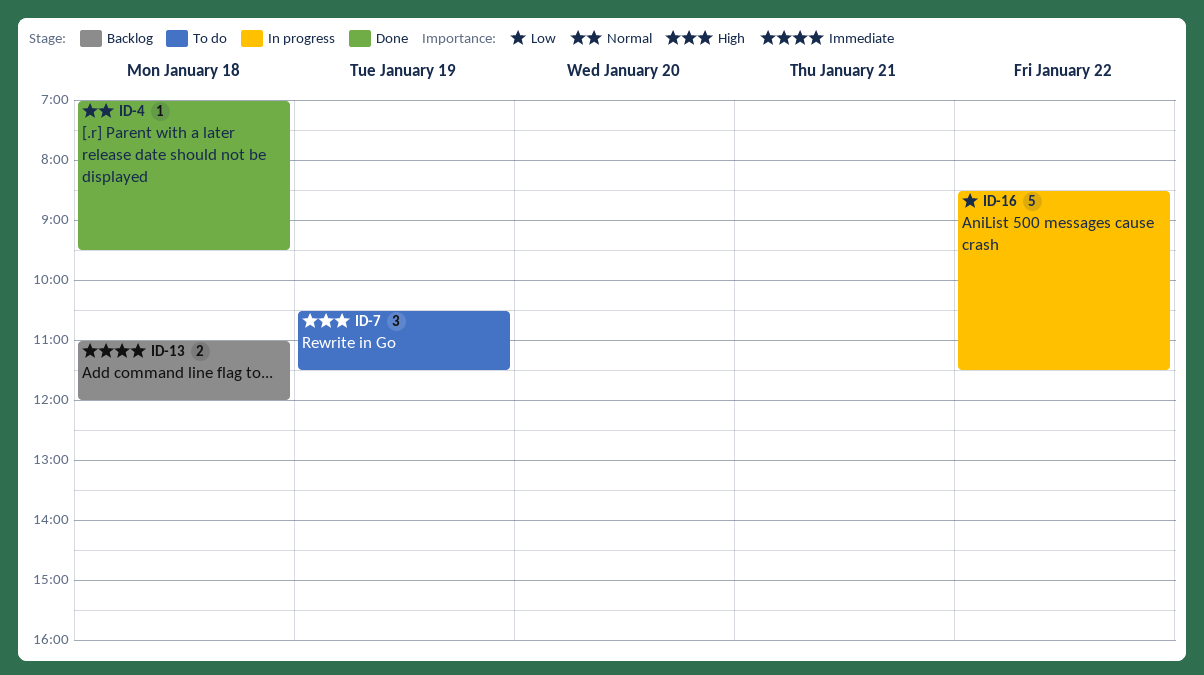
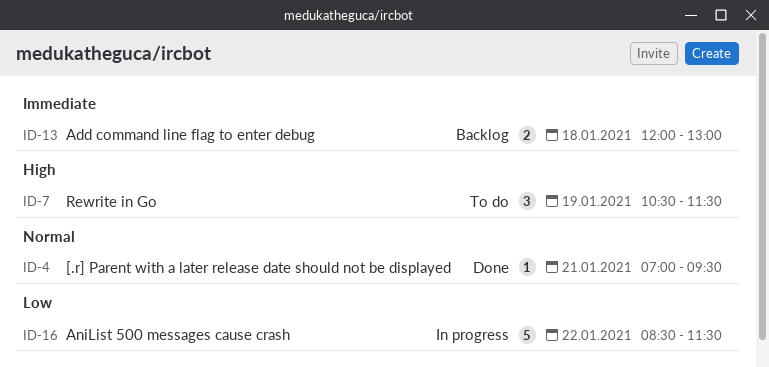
ID-4, day: Jan 18 -> Jan 21
ID-13, begins: 11:00 -> 12:00
ID-13, ends: 12:00 -> 13:00

